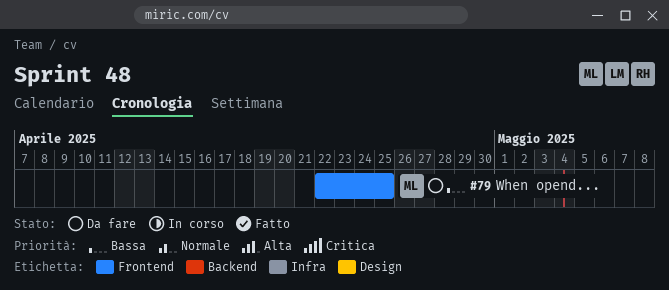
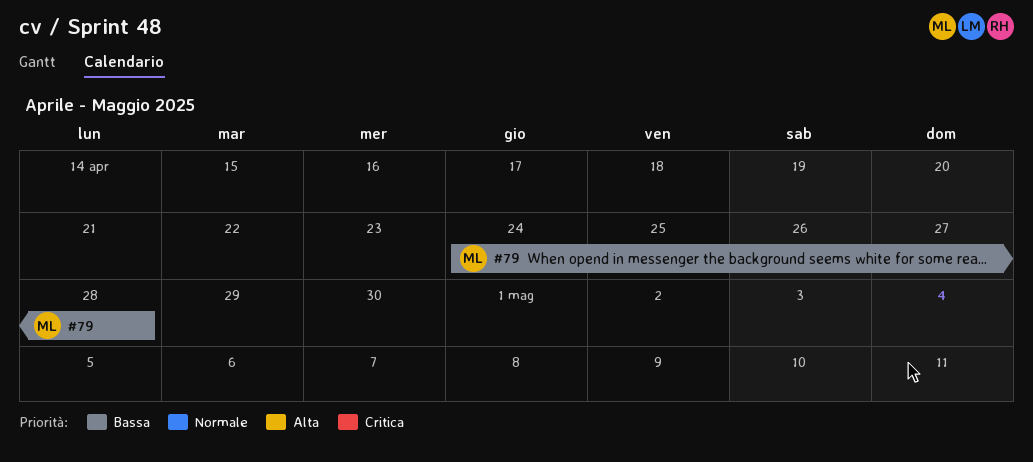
#79, start: Apr 22 -> Apr 24
#79, due: Apr 25 -> Apr 28

